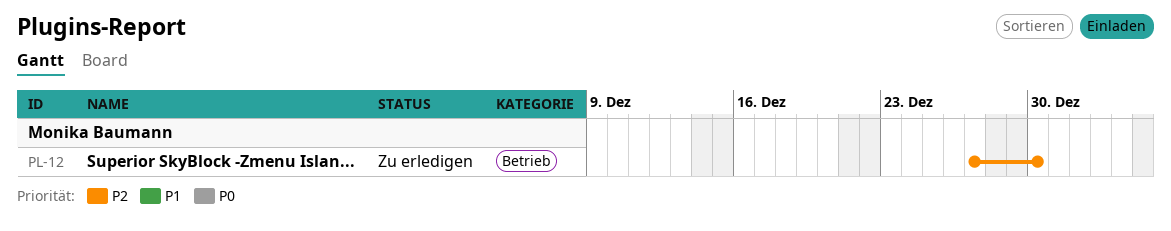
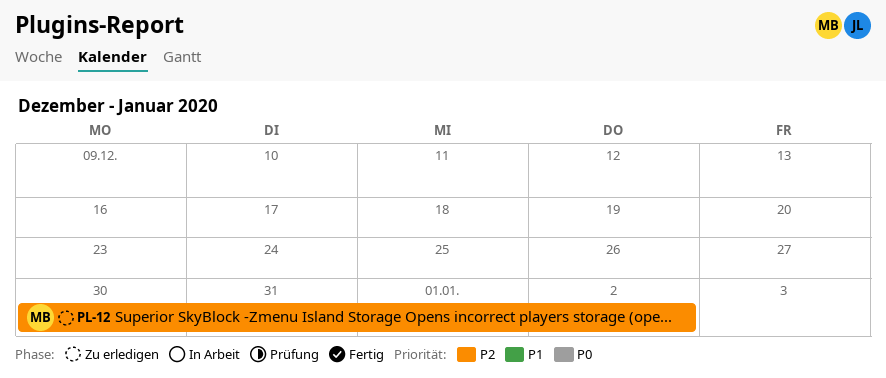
PL-12, start: Dec 27 -> Dec 30
PL-12, due: Dec 30 -> Jan 2

